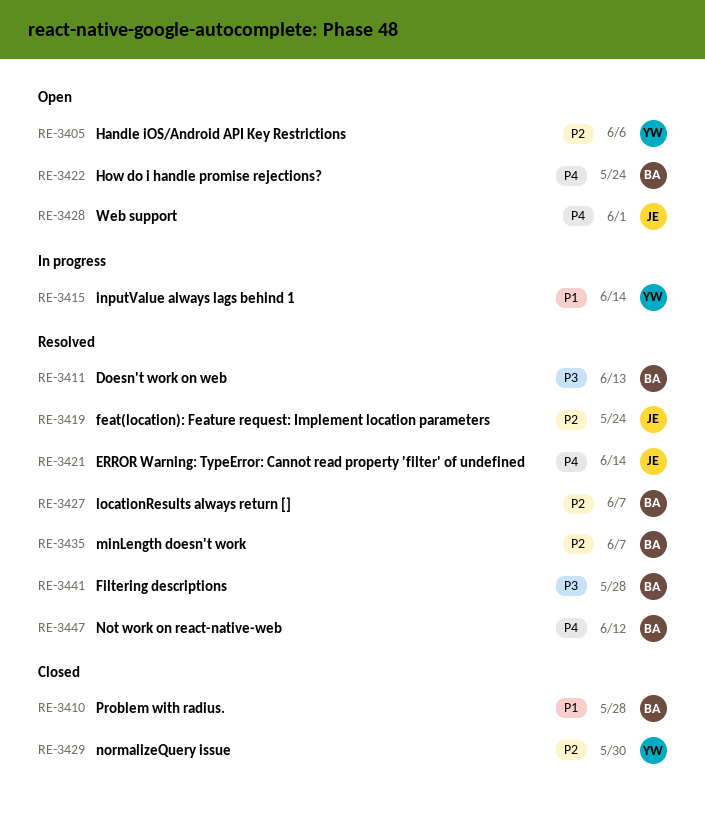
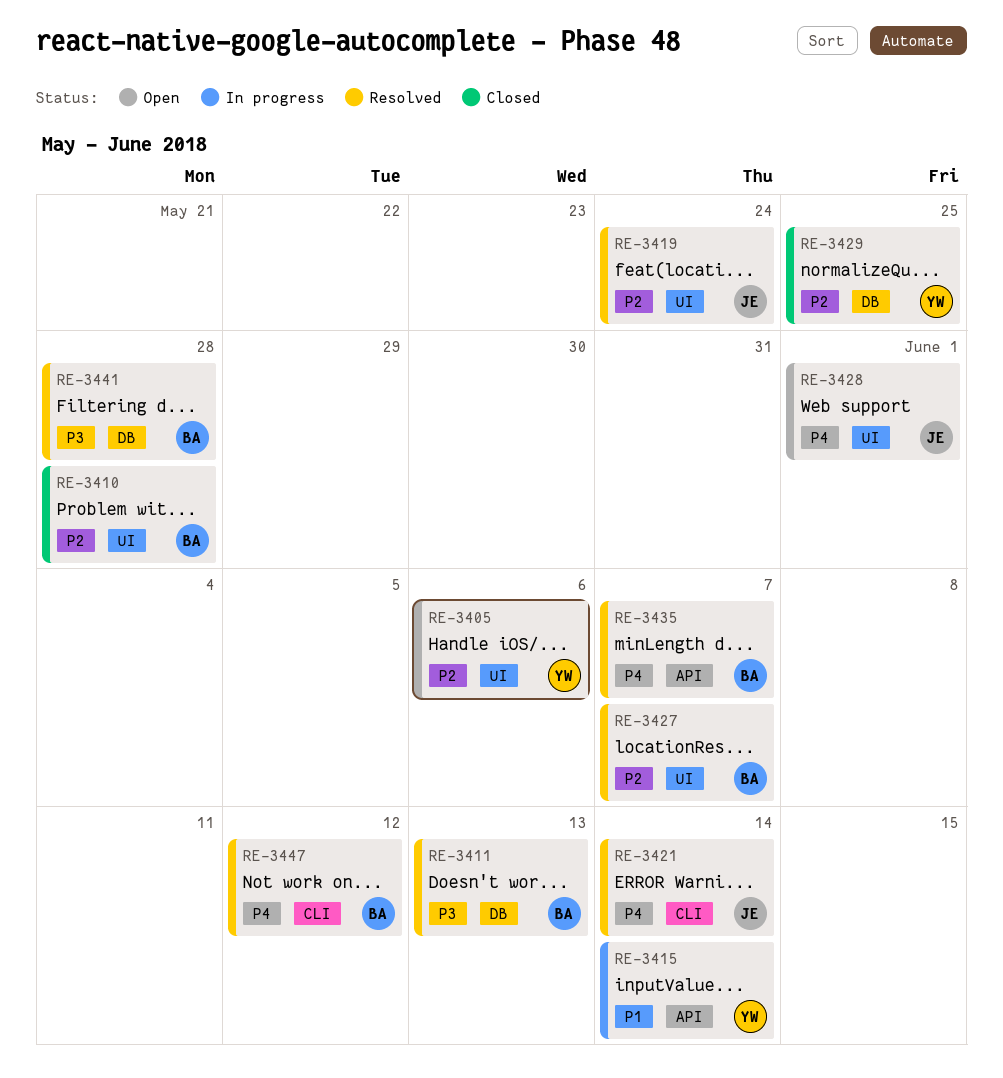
RE-3410, priority: P1 -> P2
RE-3422: present -> none
RE-3429, due: May 30 -> May 25
RE-3435, priority: P2 -> P4

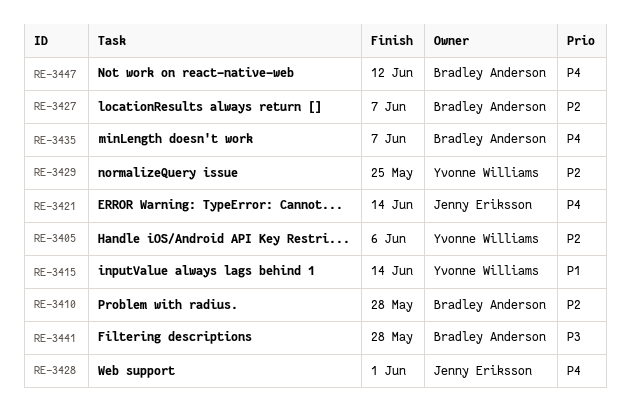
RE-3411: present -> none
RE-3419: present -> none

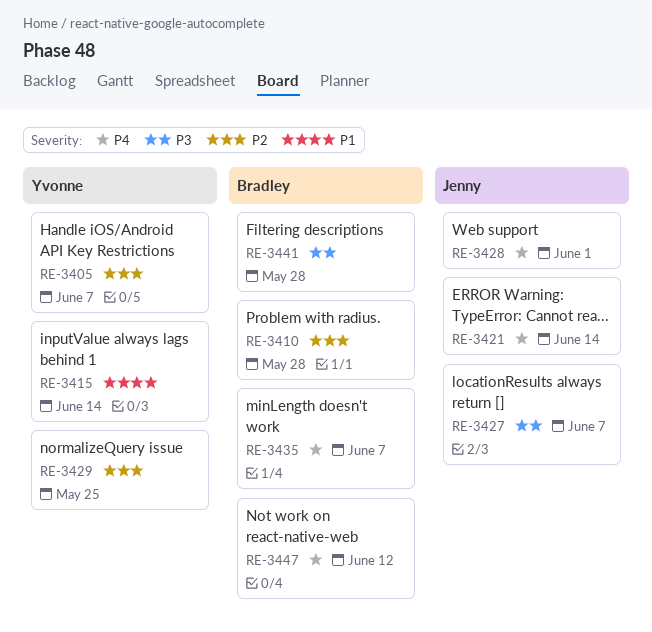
RE-3405, due: Jun 6 -> Jun 7
RE-3427, owner: Bradley Anderson -> Jenny Eriksson
RE-3427, priority: P2 -> P3

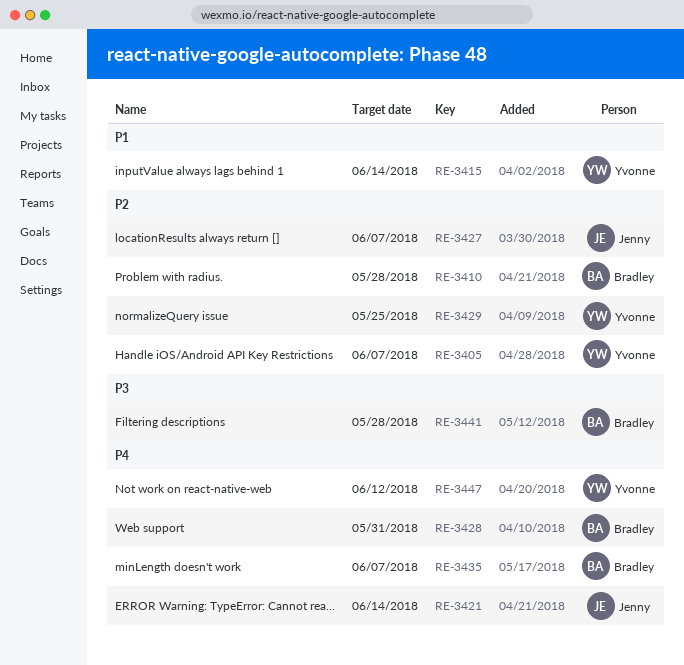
RE-3427, priority: P3 -> P2
RE-3428, owner: Jenny -> Bradley
RE-3428, due: Jun 1 -> May 31
RE-3447, owner: Bradley -> Yvonne

